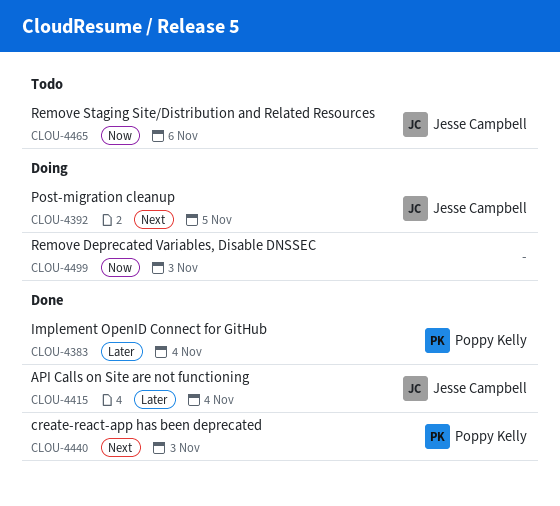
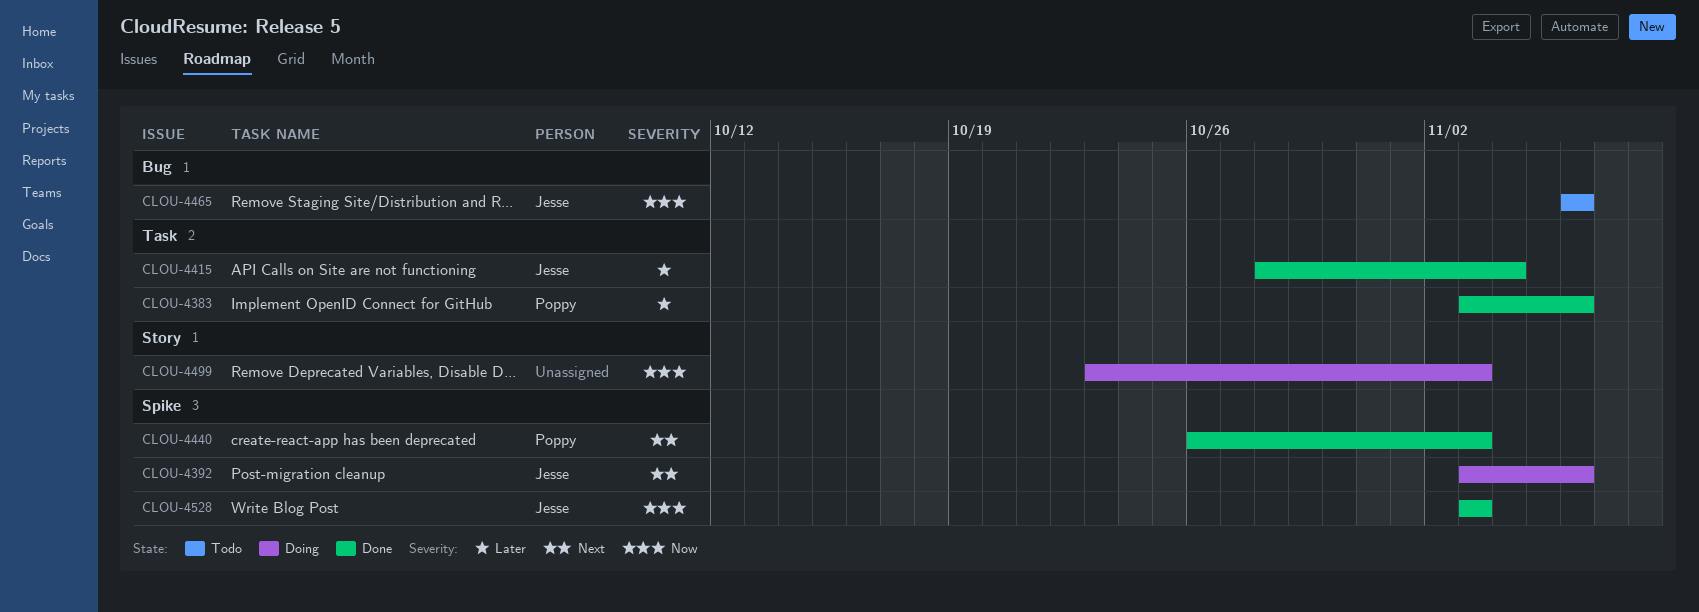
CLOU-4383, due: Nov 4 -> Nov 6
CLOU-4392, due: Nov 5 -> Nov 6
CLOU-4528: none -> present

